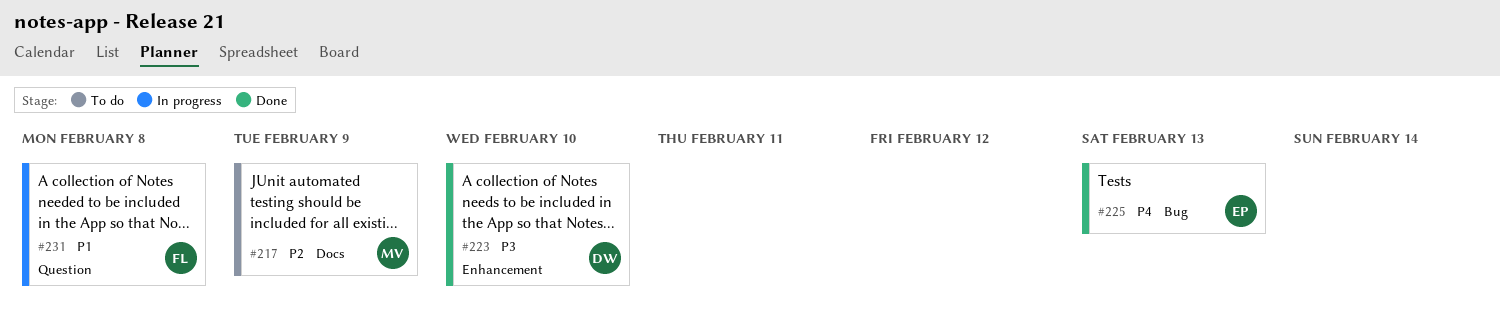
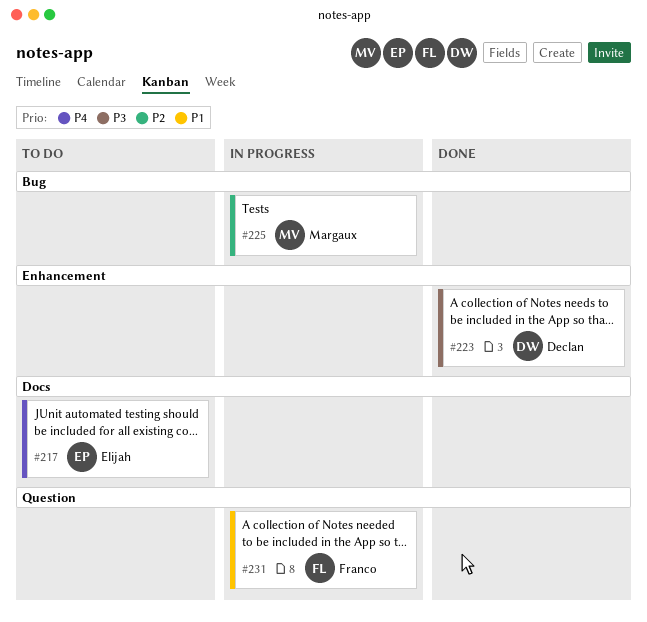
#217, owner: Margaux -> Elijah
#217, priority: P2 -> P4
#225, status: Done -> In progress
#225, owner: Elijah -> Margaux
#225, priority: P4 -> P2

